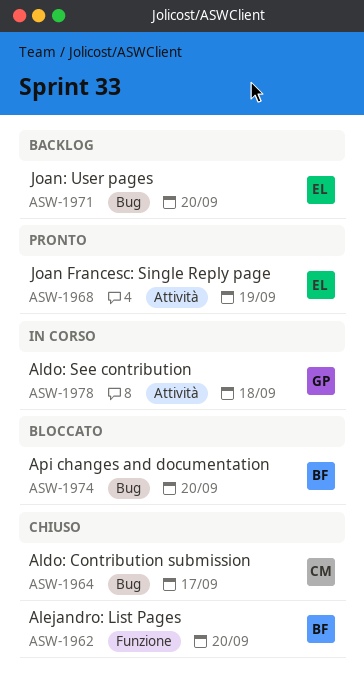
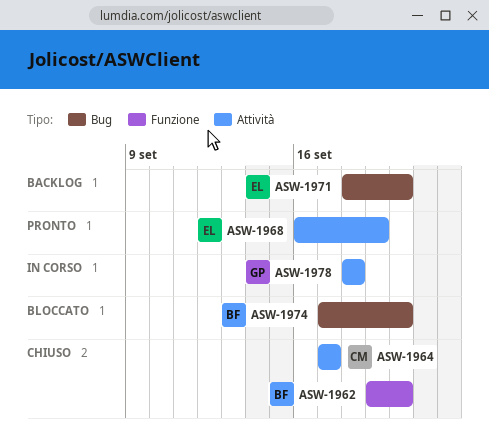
ASW-1964, label: Bug -> Attività

